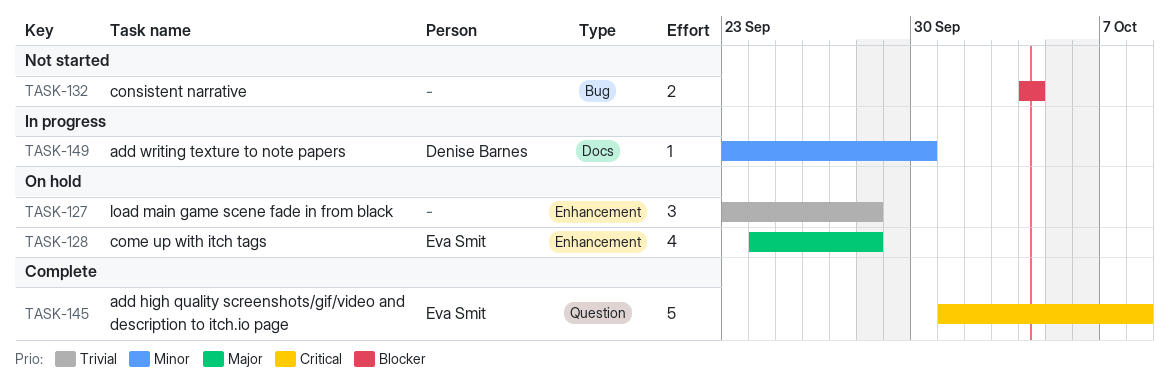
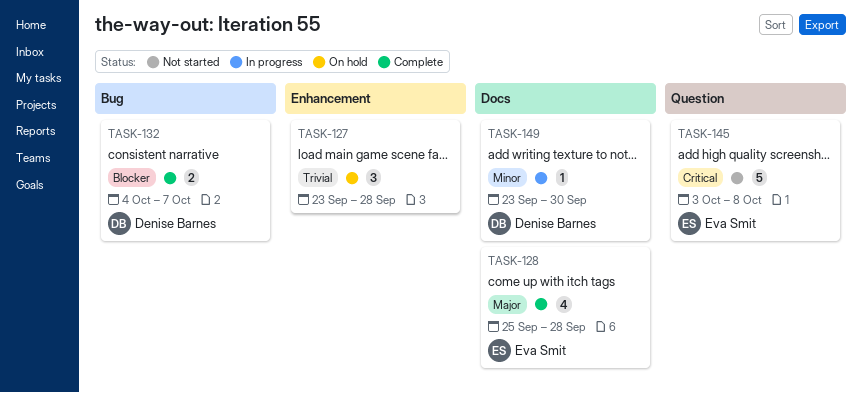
TASK-128, status: On hold -> Complete
TASK-128, label: Enhancement -> Docs
TASK-128, start: Sep 24 -> Sep 25
TASK-132, status: Not started -> Complete
TASK-132, owner: none -> Denise Barnes
TASK-132, due: Oct 4 -> Oct 7
TASK-145, status: Complete -> Not started
TASK-145, start: Oct 1 -> Oct 3

